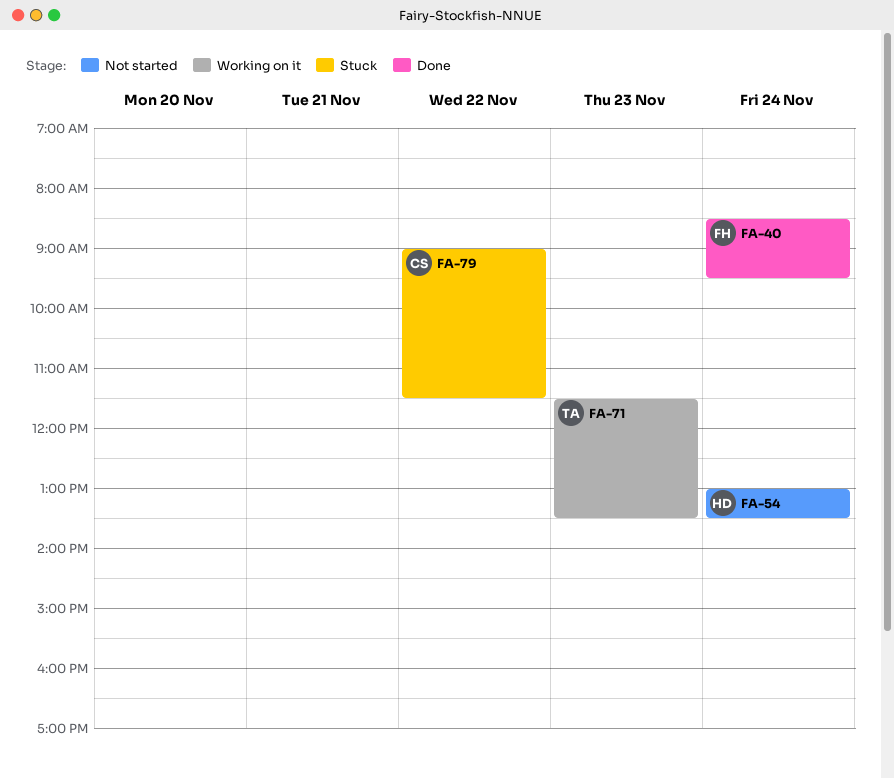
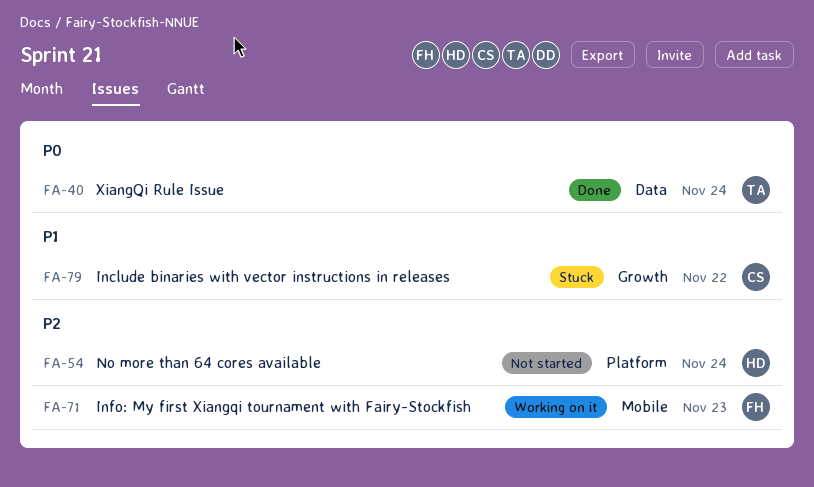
FA-40, owner: FH -> TA
FA-71, owner: TA -> FH

